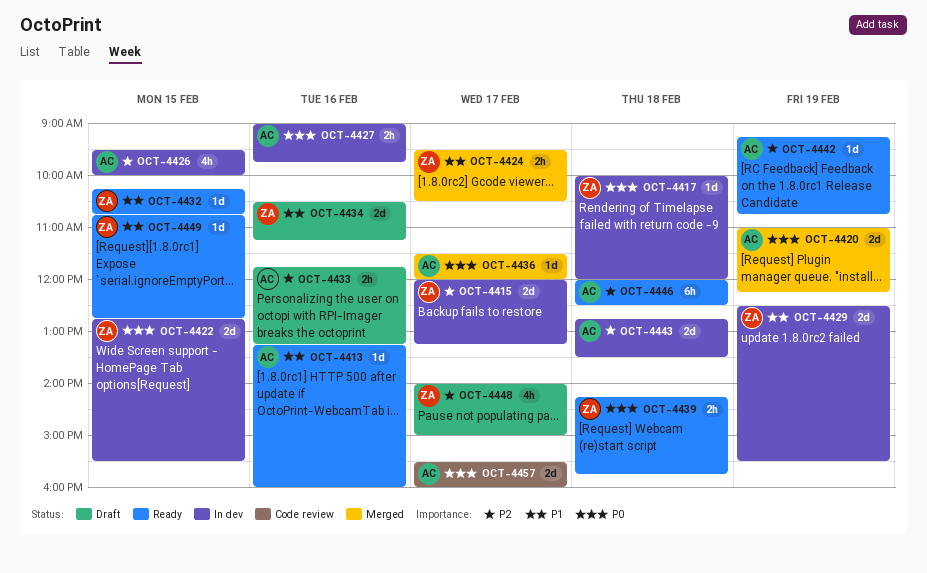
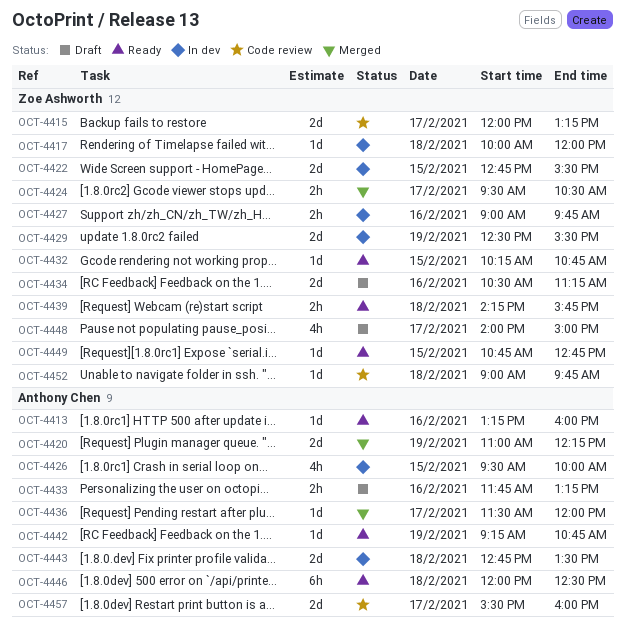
OCT-4415, status: In dev -> Code review
OCT-4427, owner: Anthony Chen -> Zoe Ashworth
OCT-4452: none -> present

